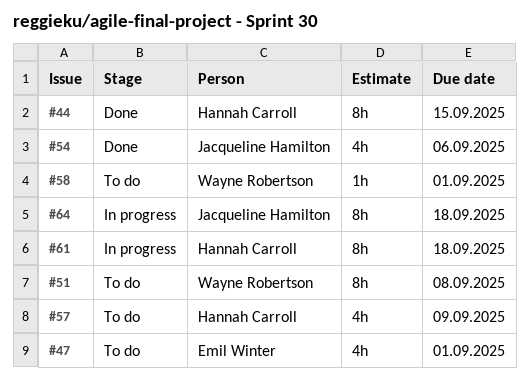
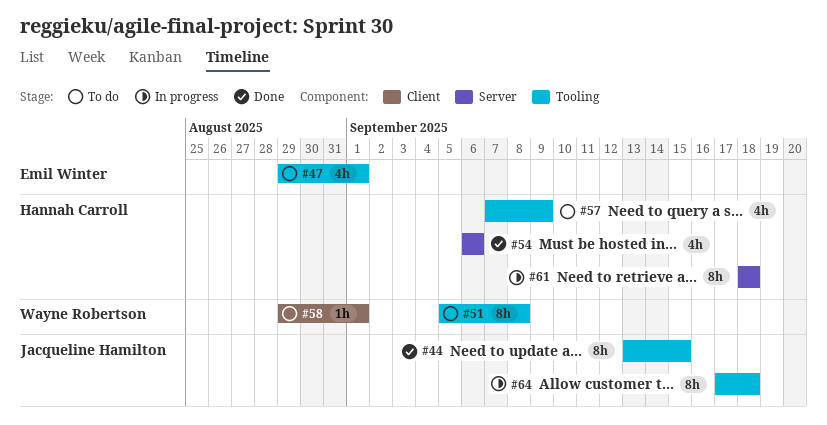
#44, owner: Hannah Carroll -> Jacqueline Hamilton
#54, owner: Jacqueline Hamilton -> Hannah Carroll

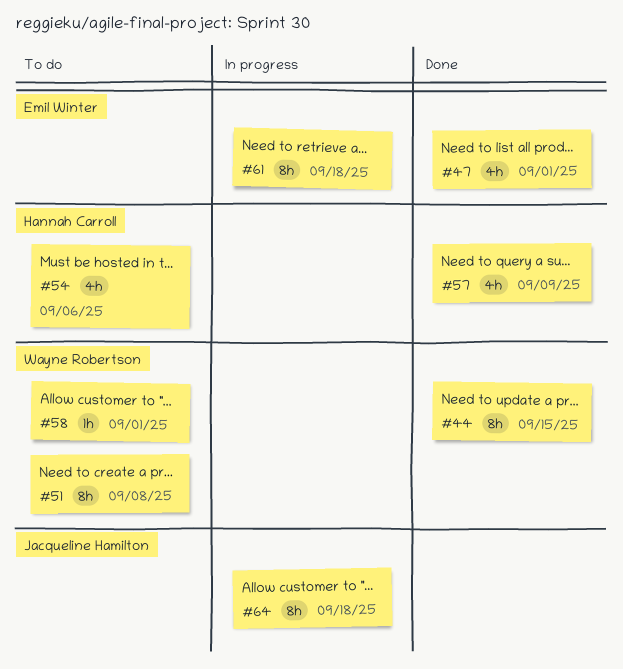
#44, owner: Jacqueline Hamilton -> Wayne Robertson
#47, status: To do -> Done
#54, status: Done -> To do
#57, status: To do -> Done
#61, owner: Hannah Carroll -> Emil Winter

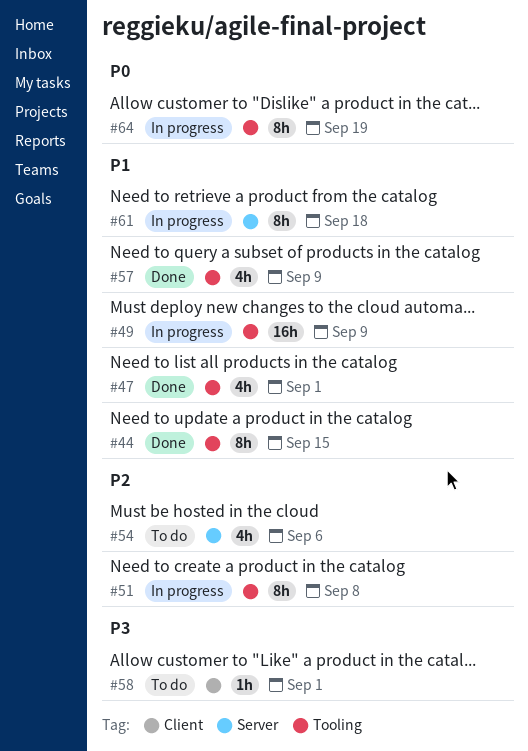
#49: none -> present
#51, status: To do -> In progress
#64, due: Sep 18 -> Sep 19

